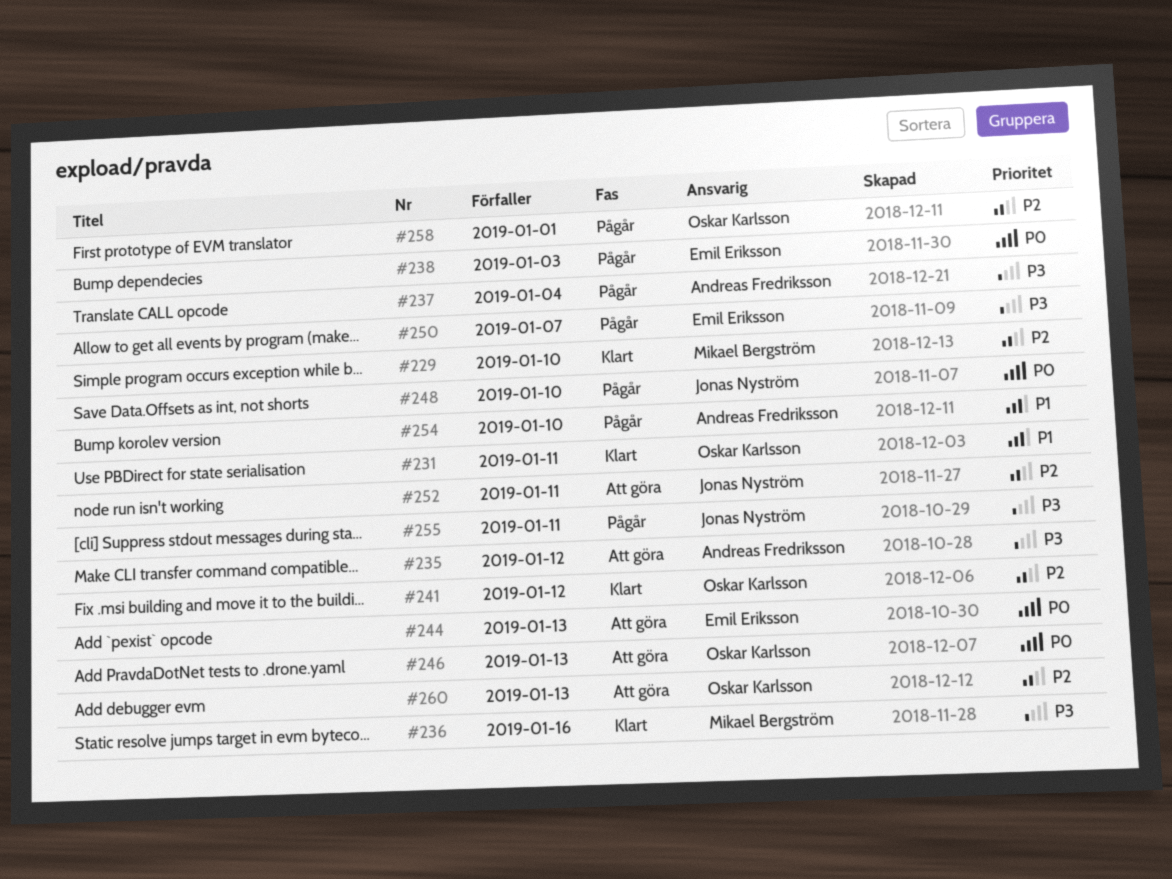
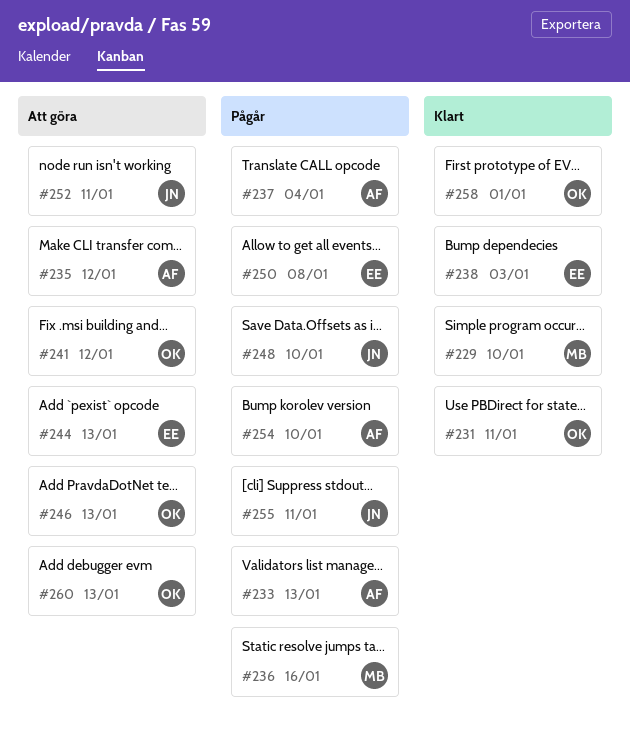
#233: none -> present
#236, status: Klart -> Pågår
#238, status: Pågår -> Klart
#241, status: Klart -> Att göra
#250, due: Jan 7 -> Jan 8
#258, status: Pågår -> Klart

